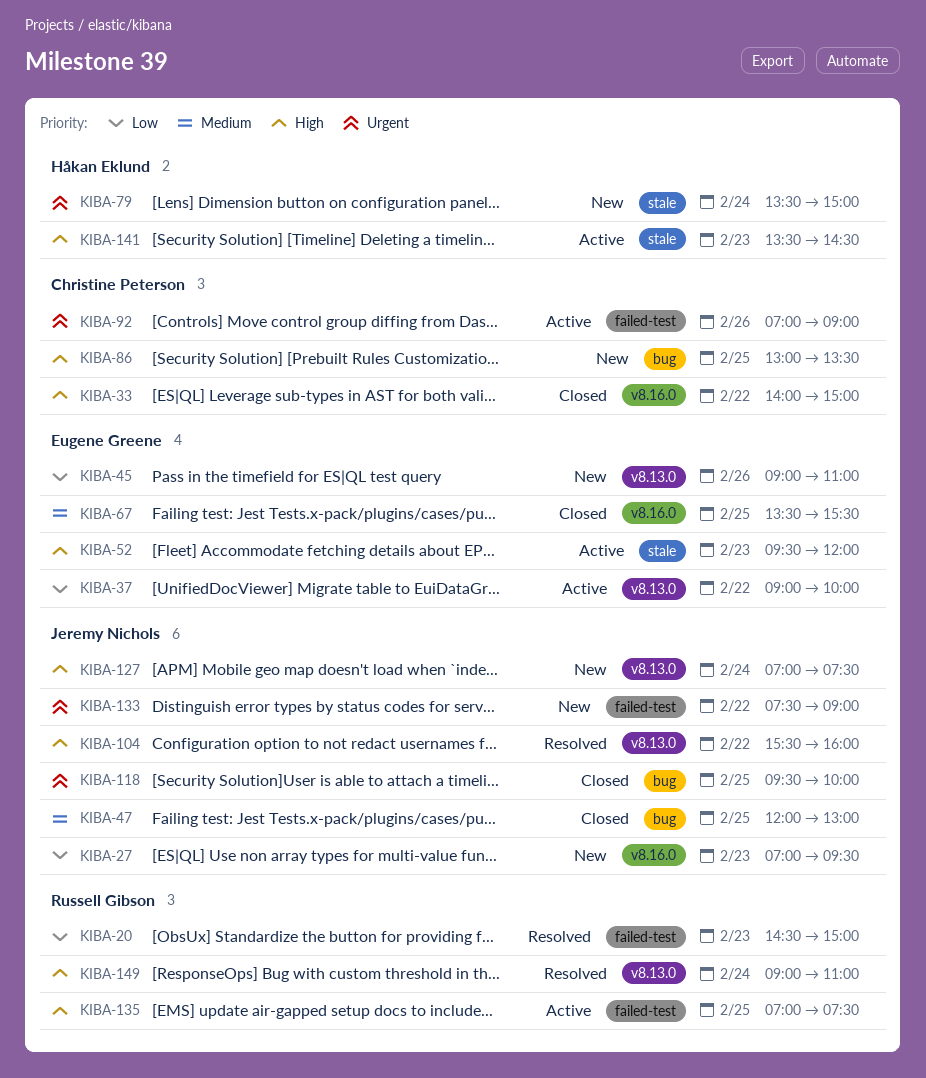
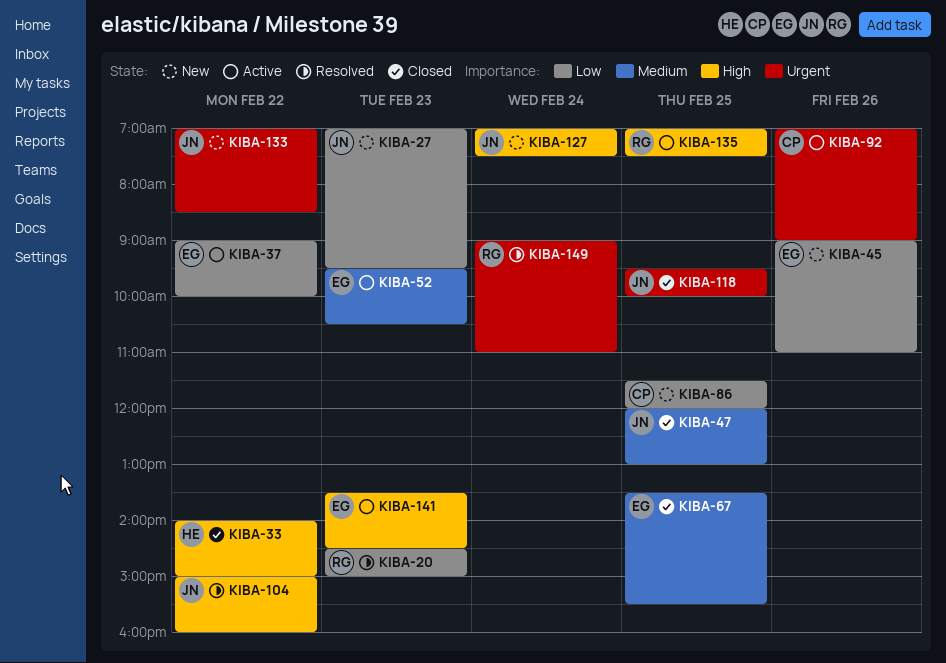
KIBA-33, owner: Christine Peterson -> Håkan Eklund
KIBA-52, priority: High -> Medium
KIBA-52, ends: 12:00 -> 10:30
KIBA-79: present -> none
KIBA-86, priority: High -> Low
KIBA-86, begins: 13:00 -> 11:30
KIBA-86, ends: 13:30 -> 12:00
KIBA-104, begins: 15:30 -> 15:00
KIBA-133, begins: 07:30 -> 07:00
KIBA-133, ends: 09:00 -> 08:30
KIBA-141, owner: Håkan Eklund -> Eugene Greene
KIBA-149, priority: High -> Urgent

